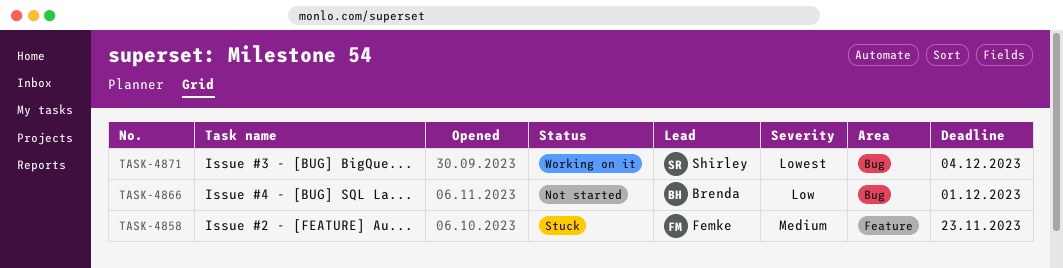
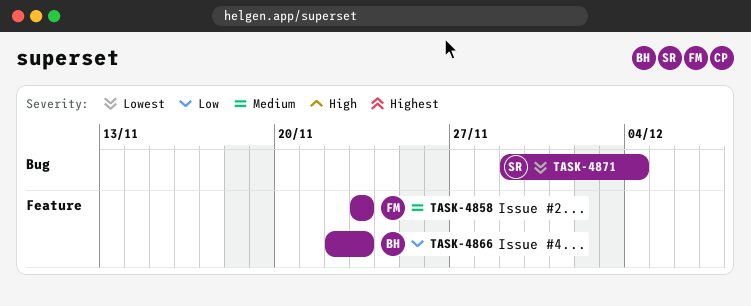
TASK-4866, label: Bug -> Feature
TASK-4866, due: Dec 1 -> Nov 23

